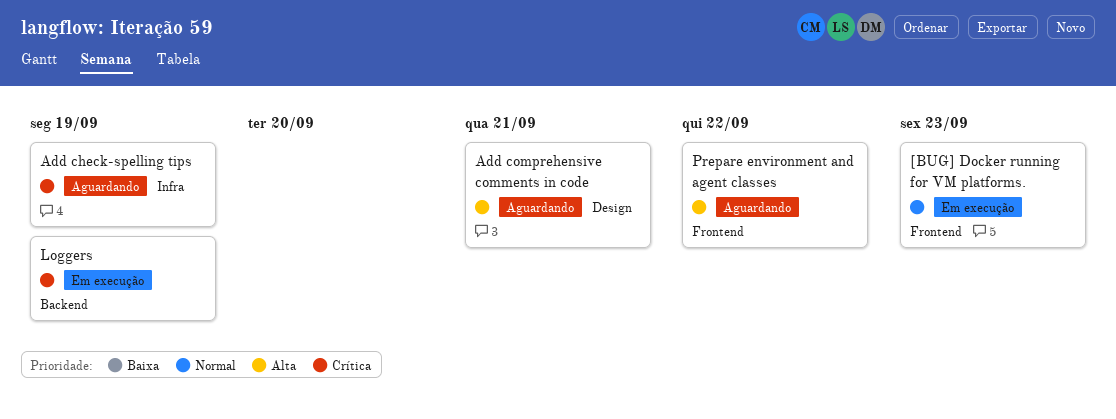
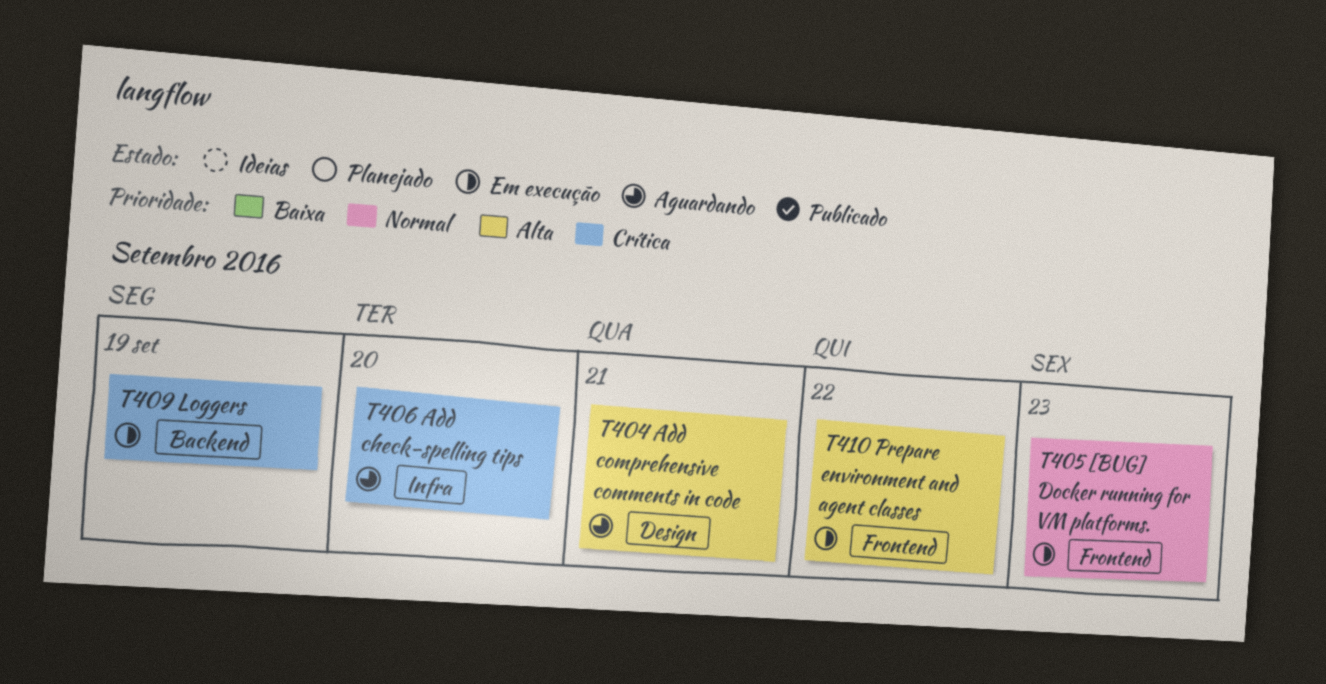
Add check-spelling tips, due: Sep 19 -> Sep 20
Prepare environment and agent classes, status: Aguardando -> Em execução

